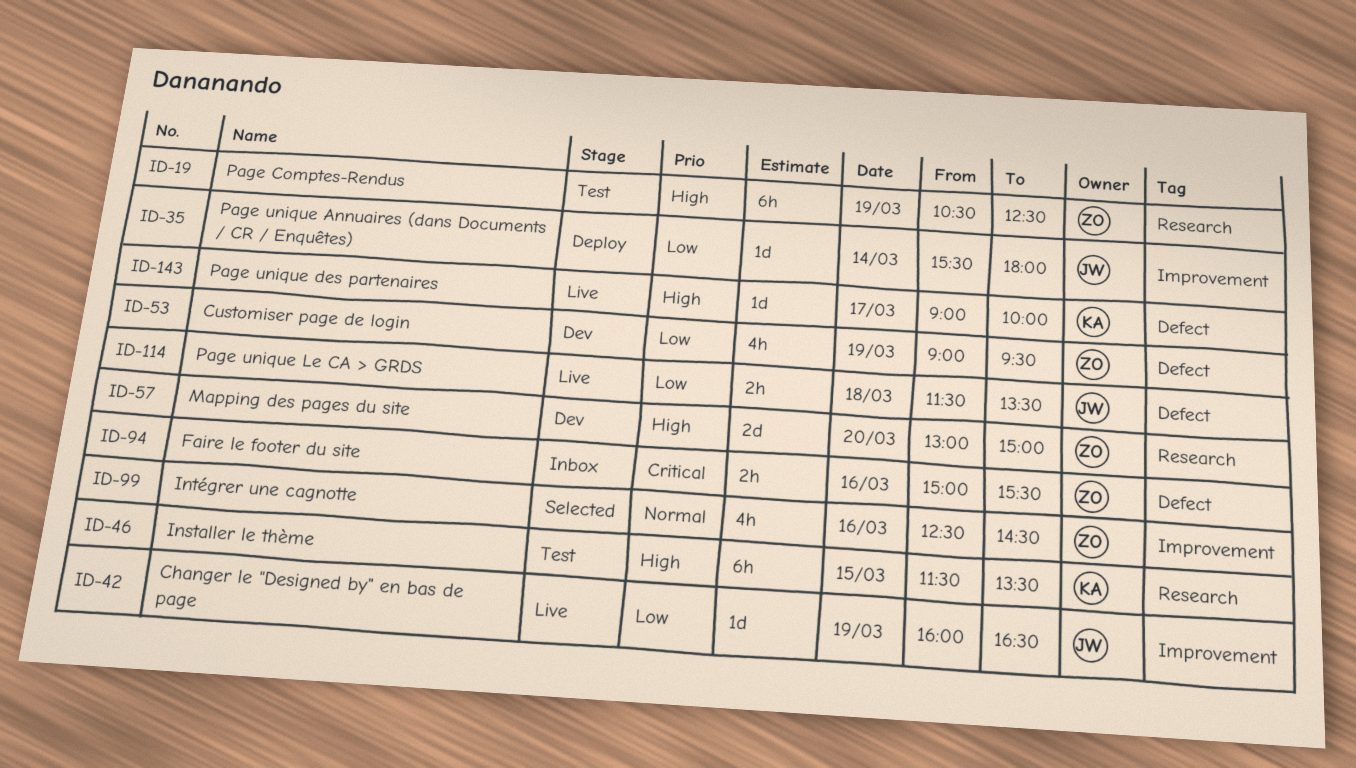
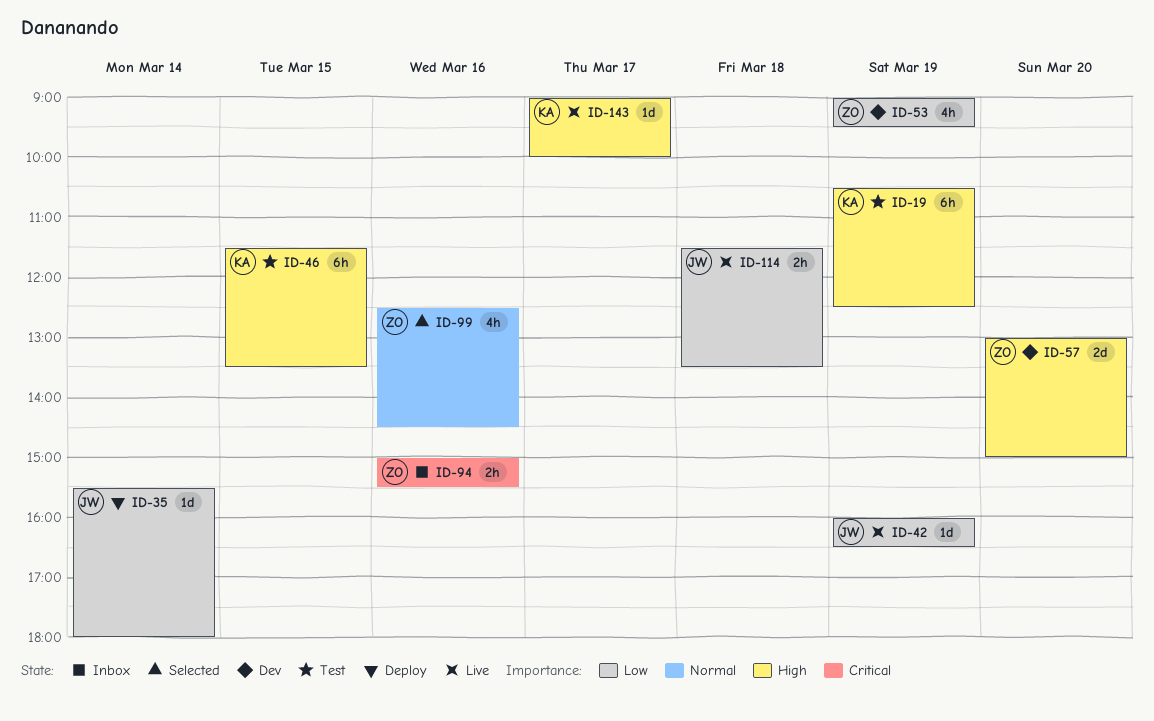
ID-19, owner: ZO -> KA

